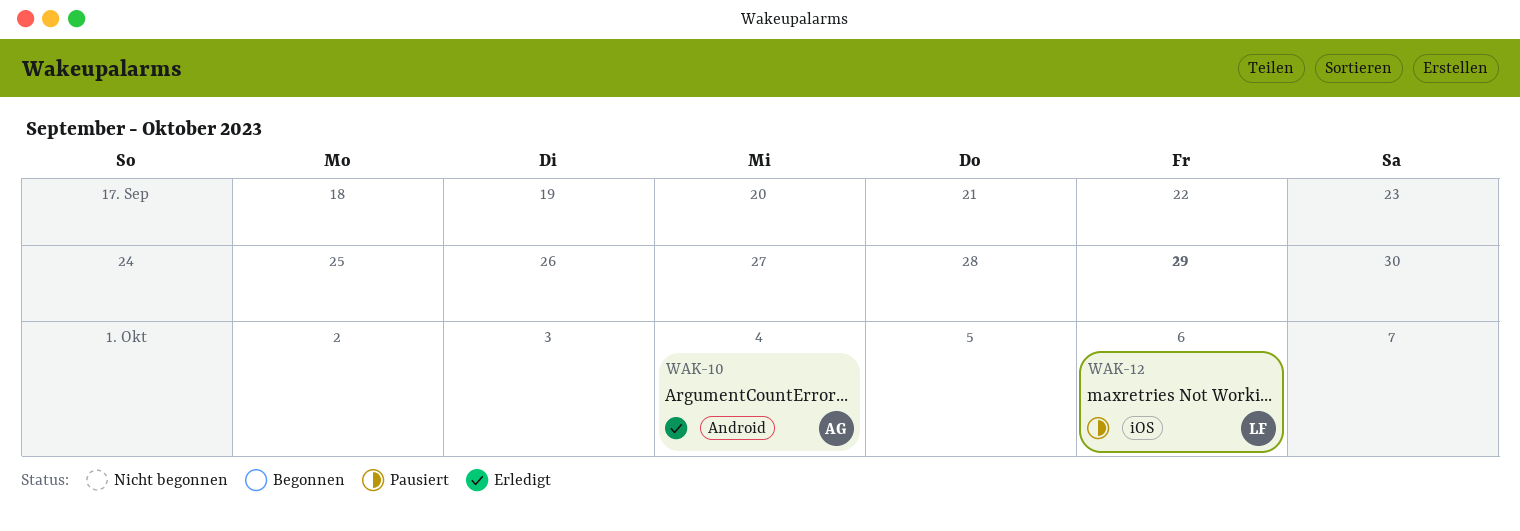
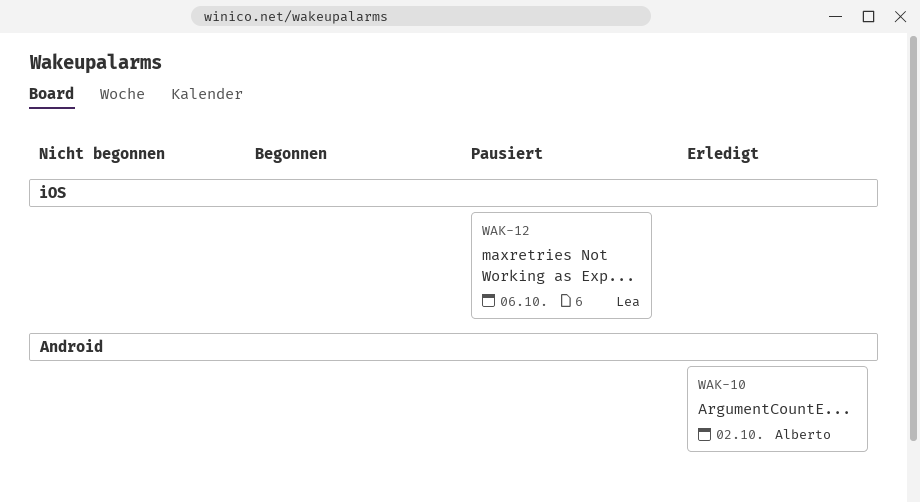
WAK-10, due: Oct 4 -> Oct 2

